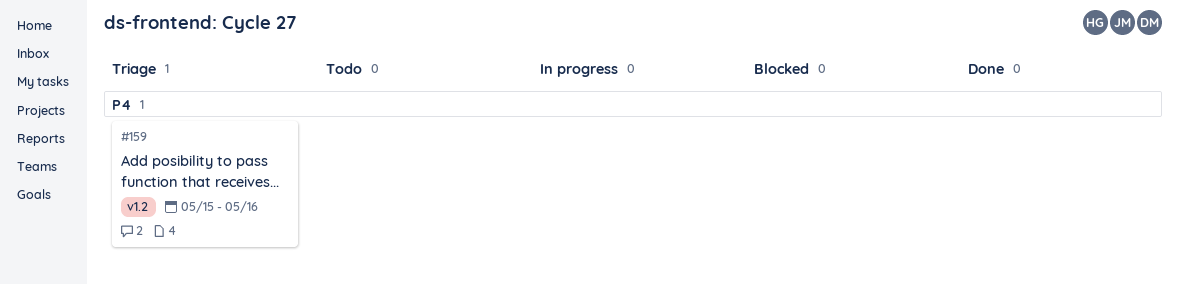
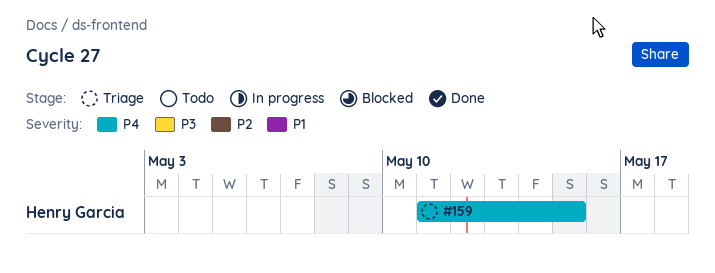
#159, start: May 15 -> May 11
#159, due: May 16 -> May 15

